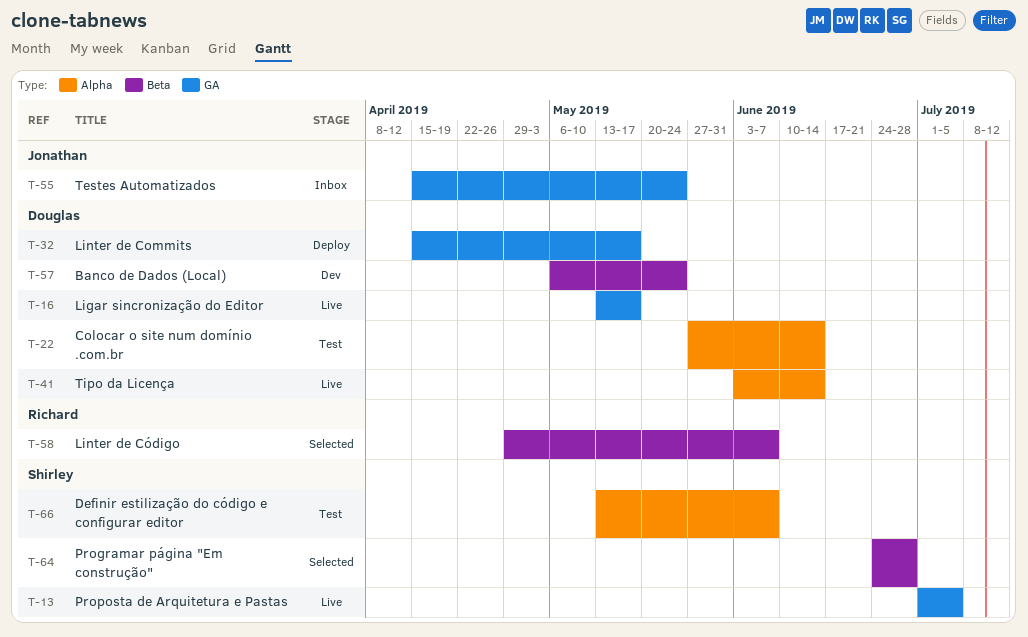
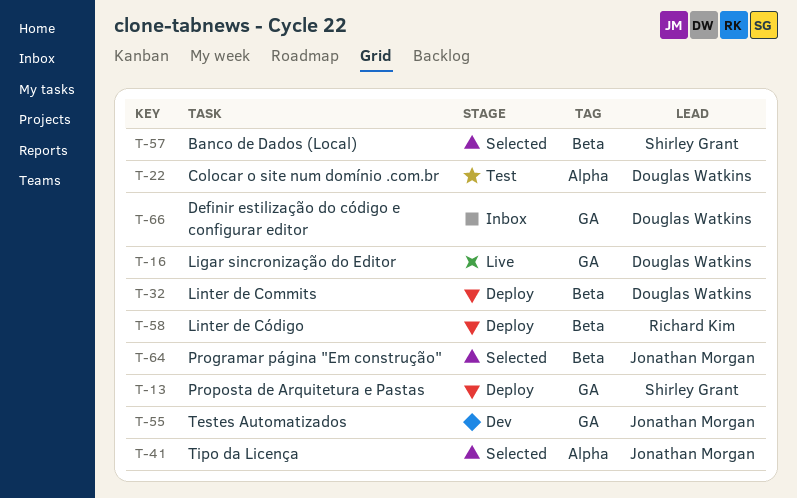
T-13, status: Live -> Deploy
T-32, label: GA -> Beta
T-41, status: Live -> Selected
T-41, owner: Douglas Watkins -> Jonathan Morgan
T-55, status: Inbox -> Dev
T-57, status: Dev -> Selected
T-57, owner: Douglas Watkins -> Shirley Grant
T-58, status: Selected -> Deploy
T-64, owner: Shirley Grant -> Jonathan Morgan
T-66, status: Test -> Inbox
T-66, owner: Shirley Grant -> Douglas Watkins
T-66, label: Alpha -> GA

